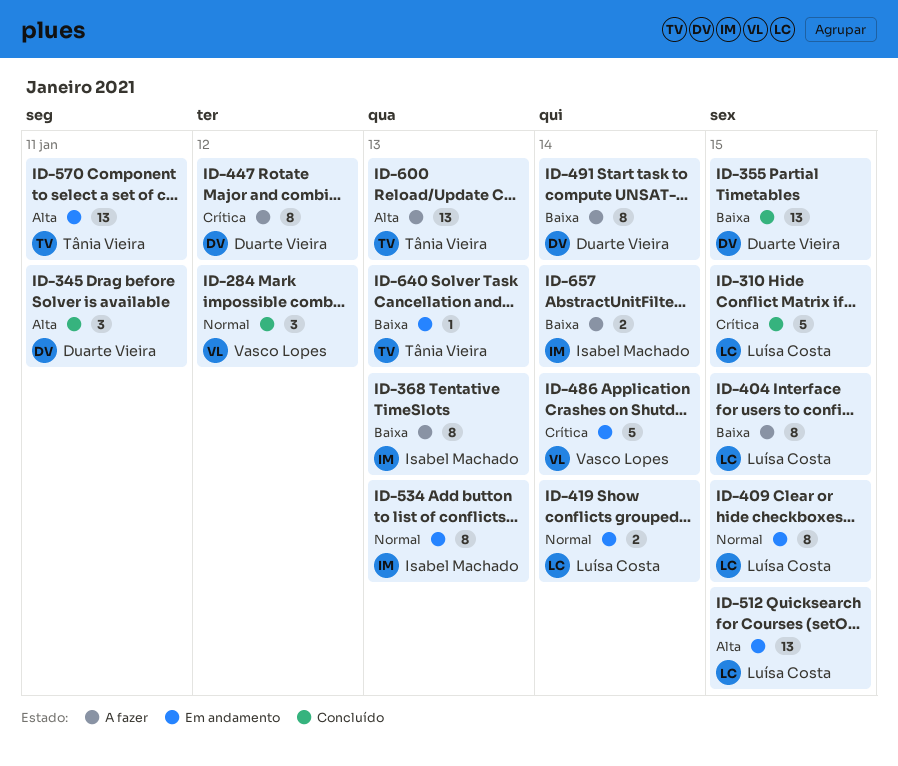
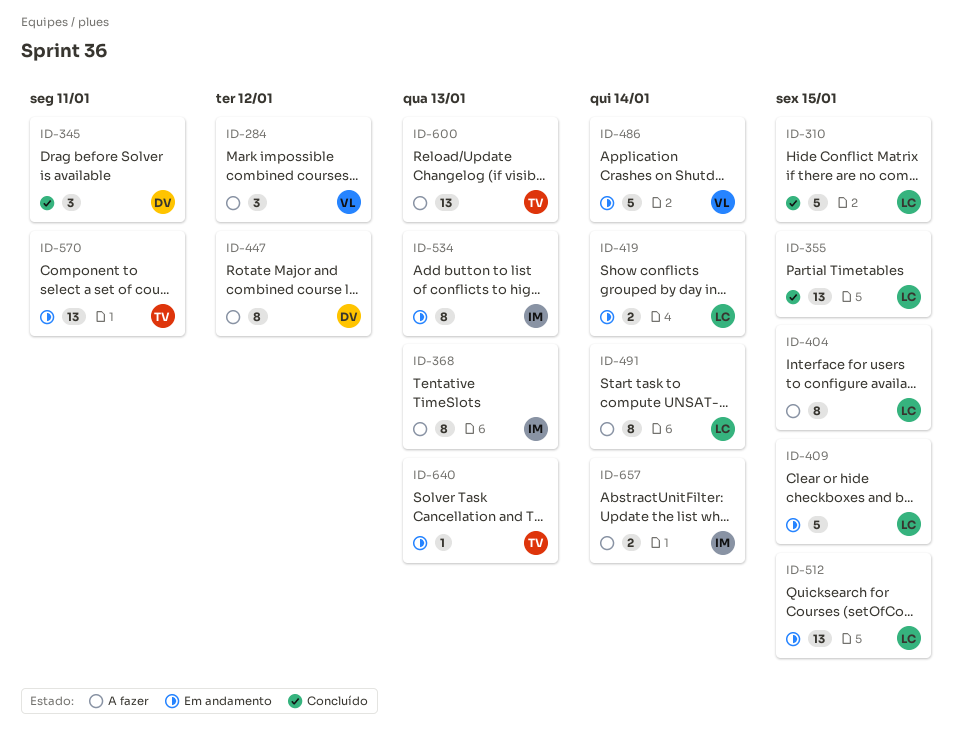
ID-284, status: Concluído -> A fazer
ID-355, owner: Duarte Vieira -> Luísa Costa
ID-409, estimate: 8 -> 5
ID-491, owner: Duarte Vieira -> Luísa Costa

